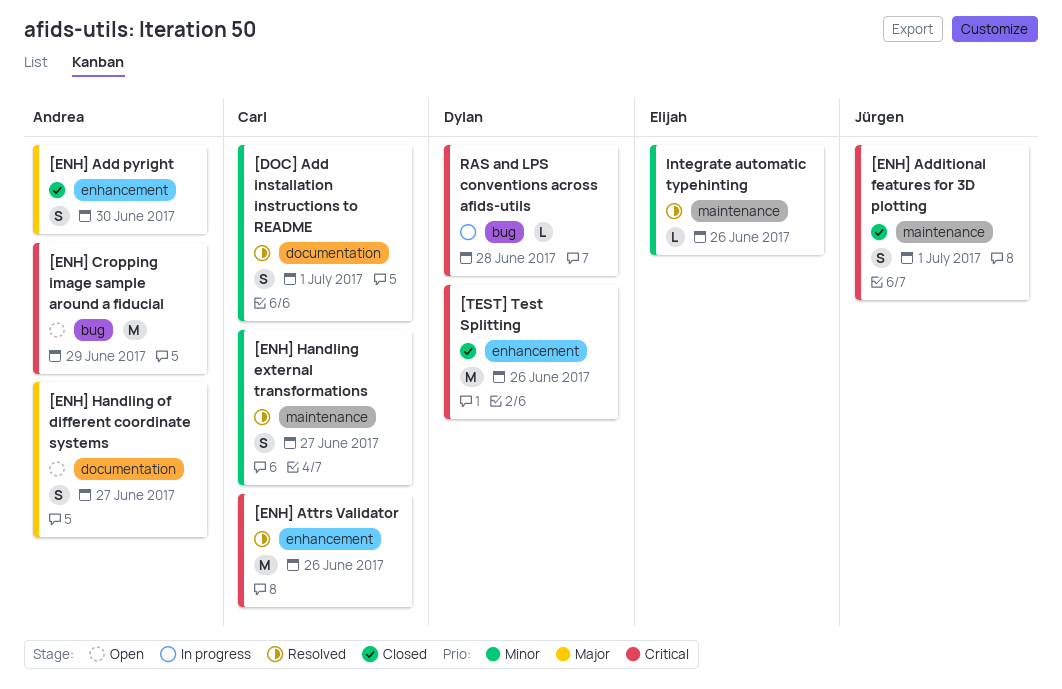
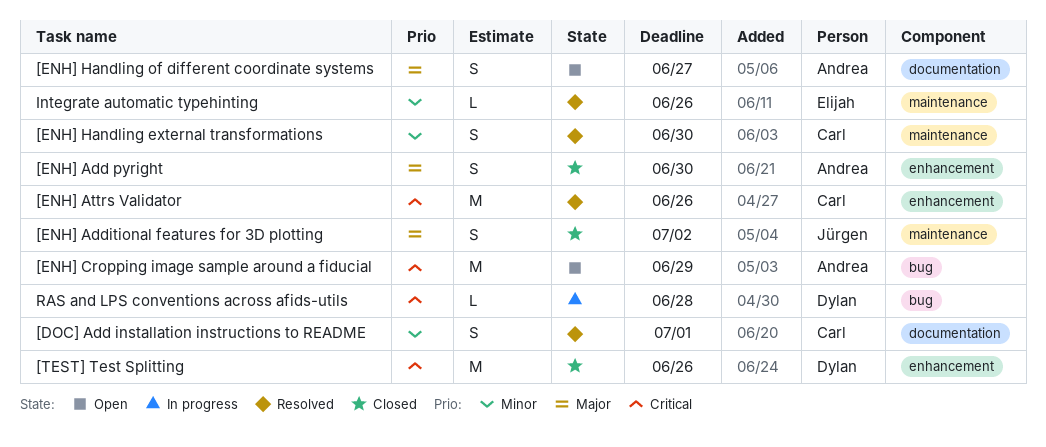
[ENH] Additional features for 3D plotting, priority: Critical -> Major
[ENH] Additional features for 3D plotting, due: Jul 1 -> Jul 2
[ENH] Handling external transformations, due: Jun 27 -> Jun 30

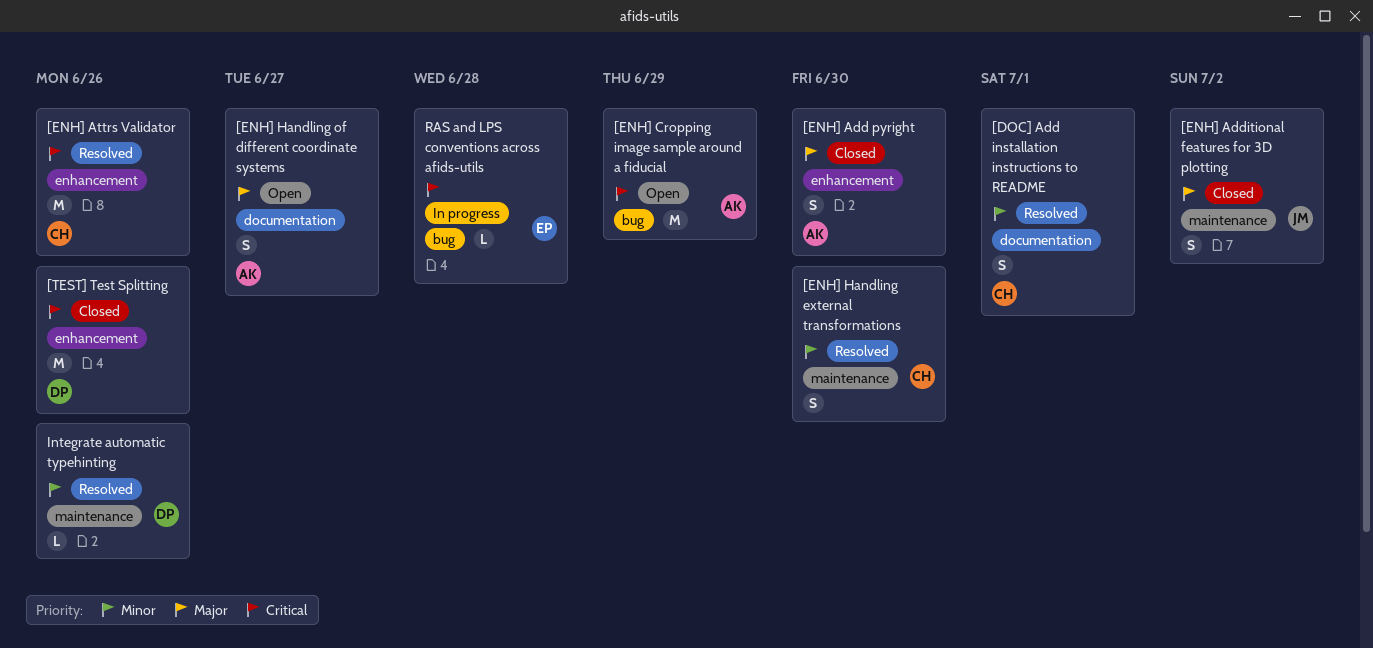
Integrate automatic typehinting, owner: Elijah -> Dylan
RAS and LPS conventions across afids-utils, owner: Dylan -> Elijah

